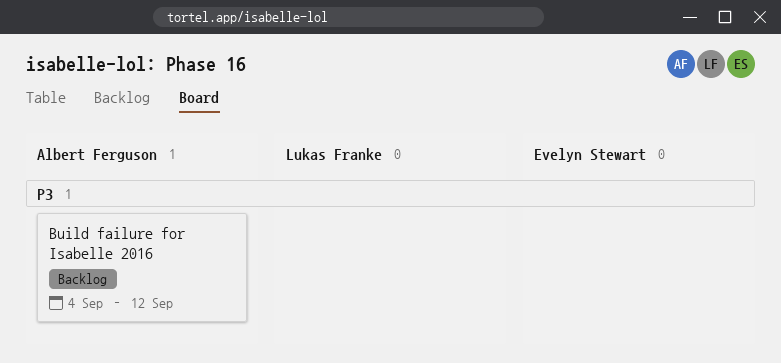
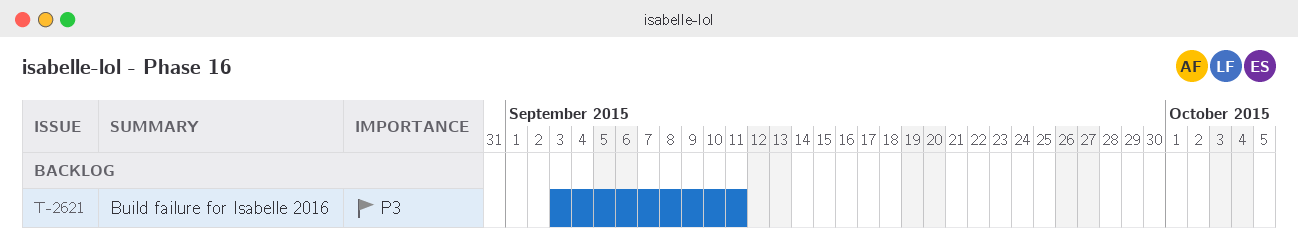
Build failure for Isabelle 2016, start: Sep 4 -> Sep 3
Build failure for Isabelle 2016, due: Sep 12 -> Sep 11

